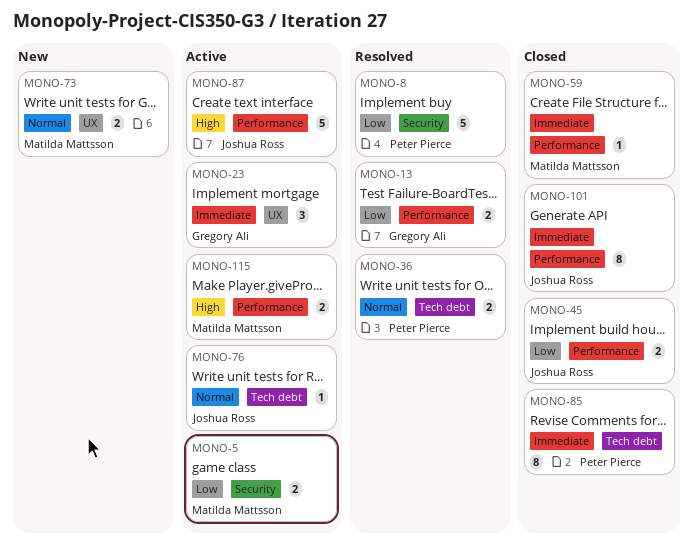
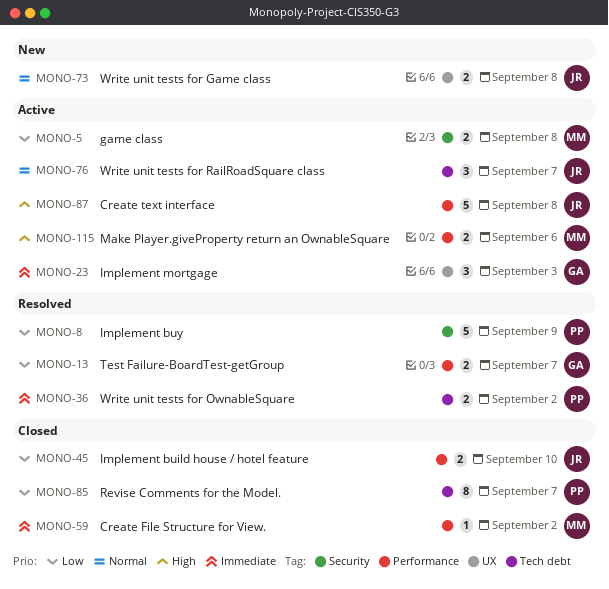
MONO-36, priority: Normal -> Immediate
MONO-73, owner: Matilda Mattsson -> Joshua Ross
MONO-76, estimate: 1 -> 3
MONO-85, priority: Immediate -> Low
MONO-101: present -> none

